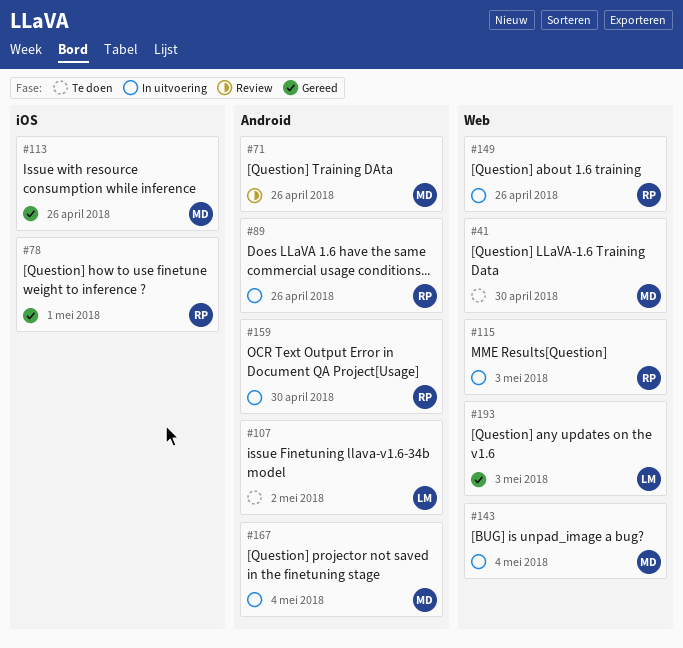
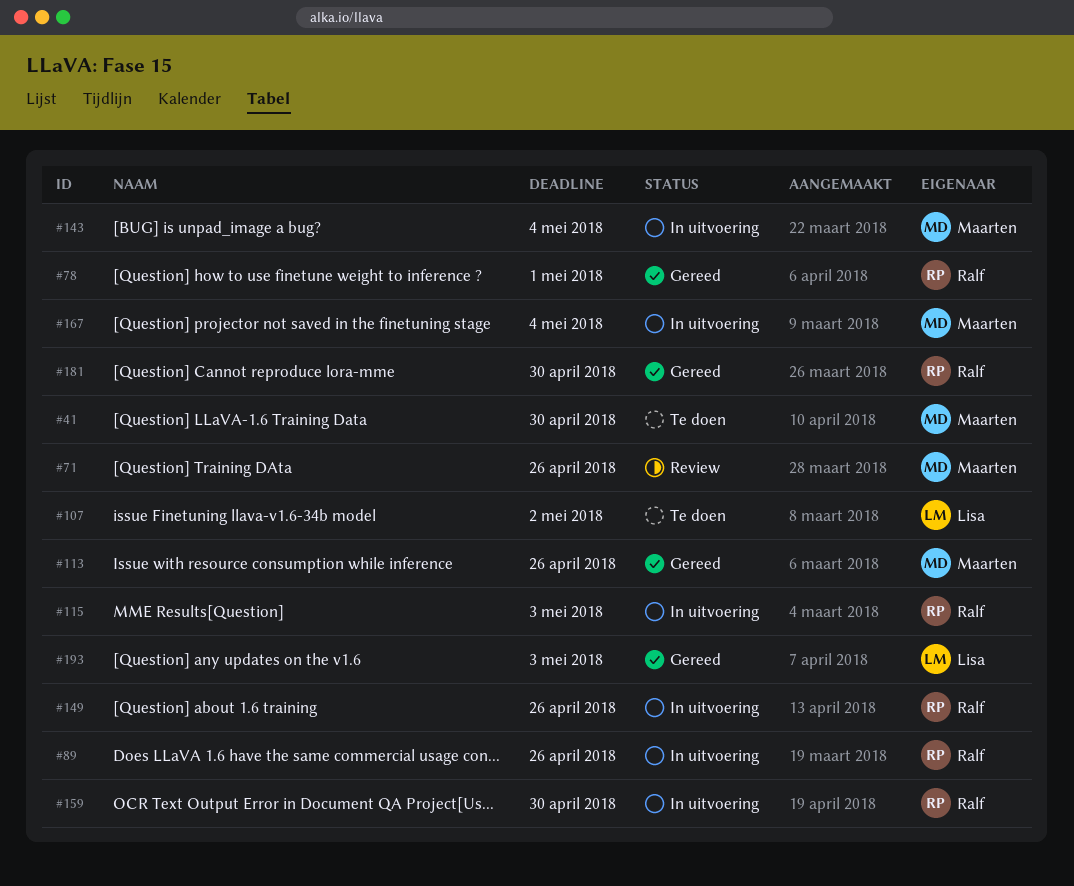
#181: none -> present

